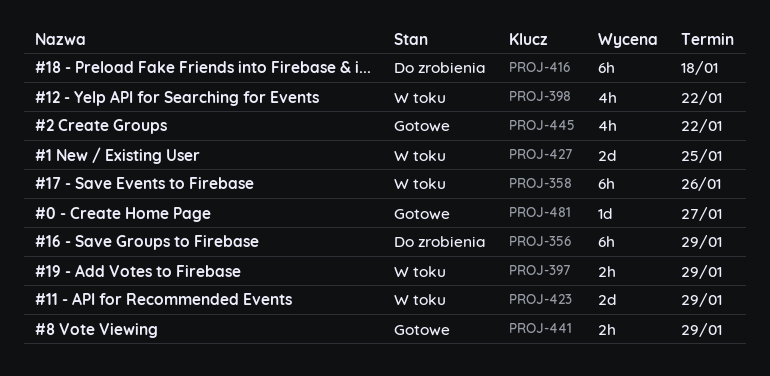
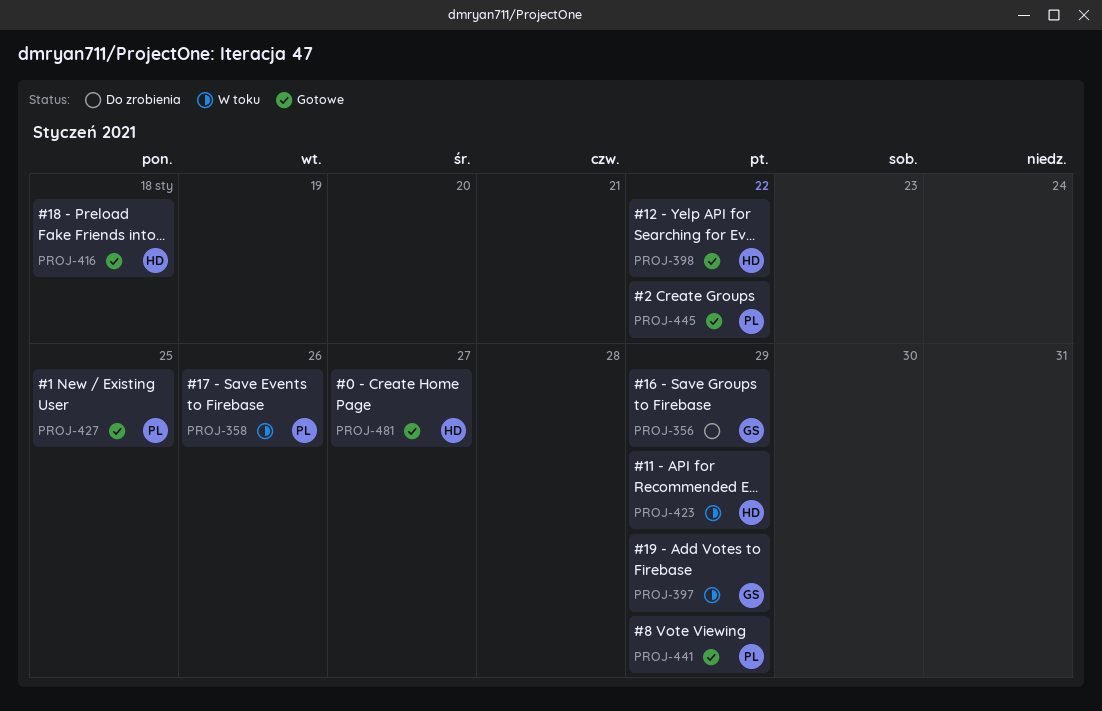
PROJ-398, status: W toku -> Gotowe
PROJ-416, status: Do zrobienia -> Gotowe
PROJ-427, status: W toku -> Gotowe

